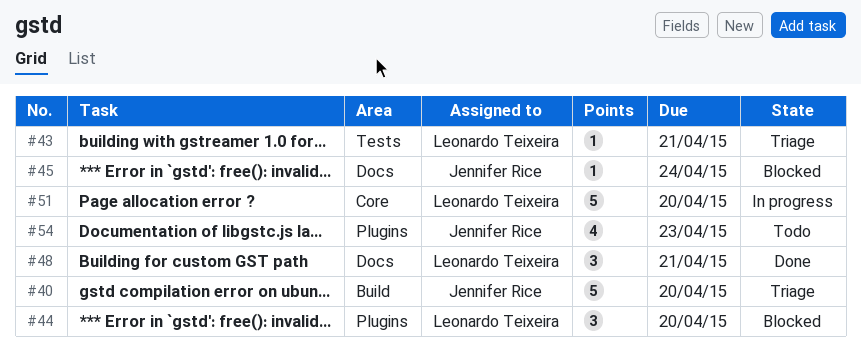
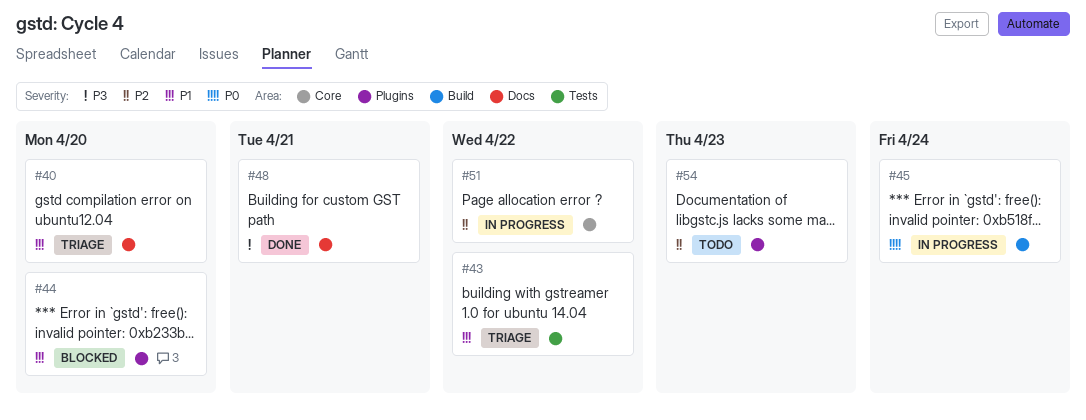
#40, label: Build -> Docs
#43, due: Apr 21 -> Apr 22
#45, status: Blocked -> In progress
#45, label: Docs -> Build
#51, due: Apr 20 -> Apr 22

